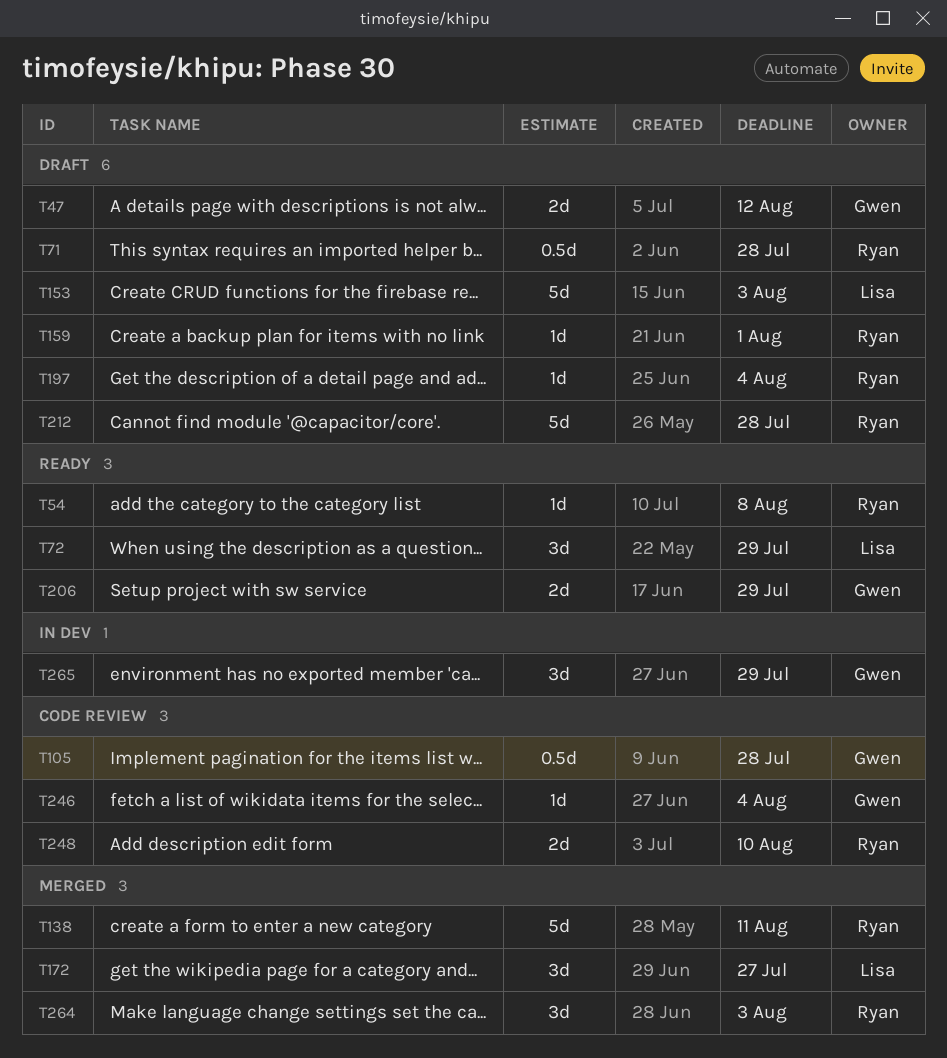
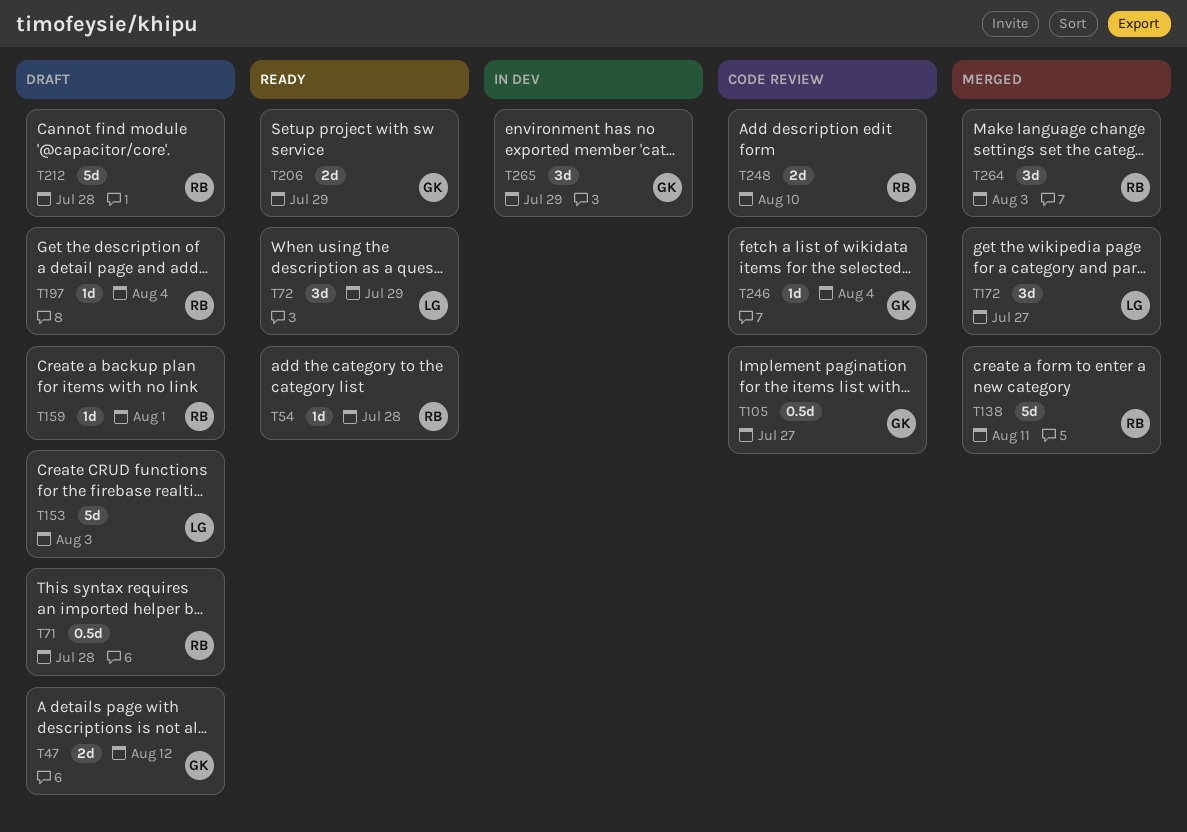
T54, due: Aug 8 -> Jul 28
T105, due: Jul 28 -> Jul 27

